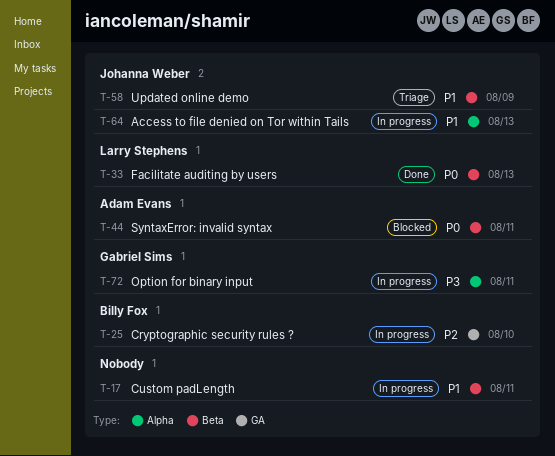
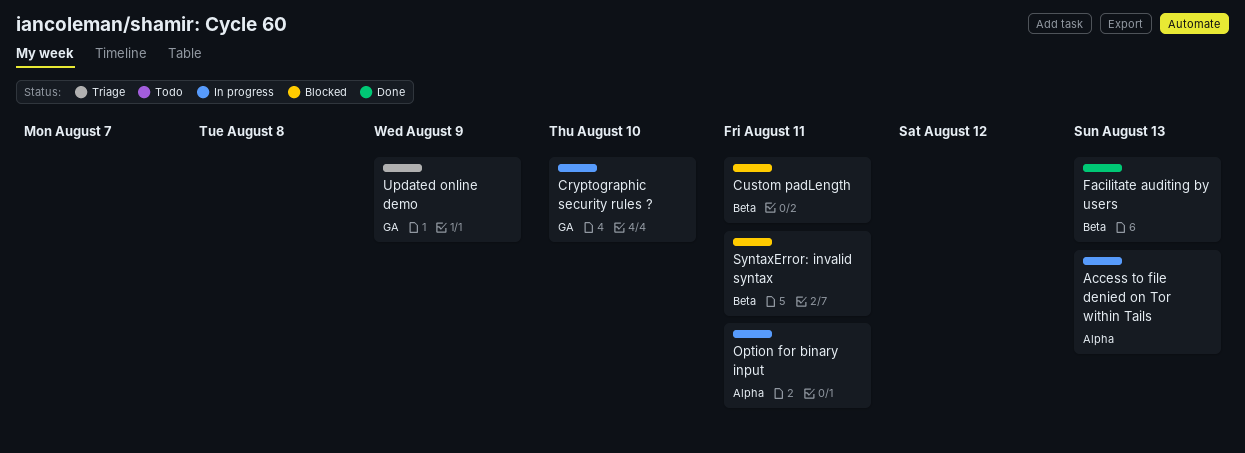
Custom padLength, status: In progress -> Blocked
Updated online demo, label: Beta -> GA

